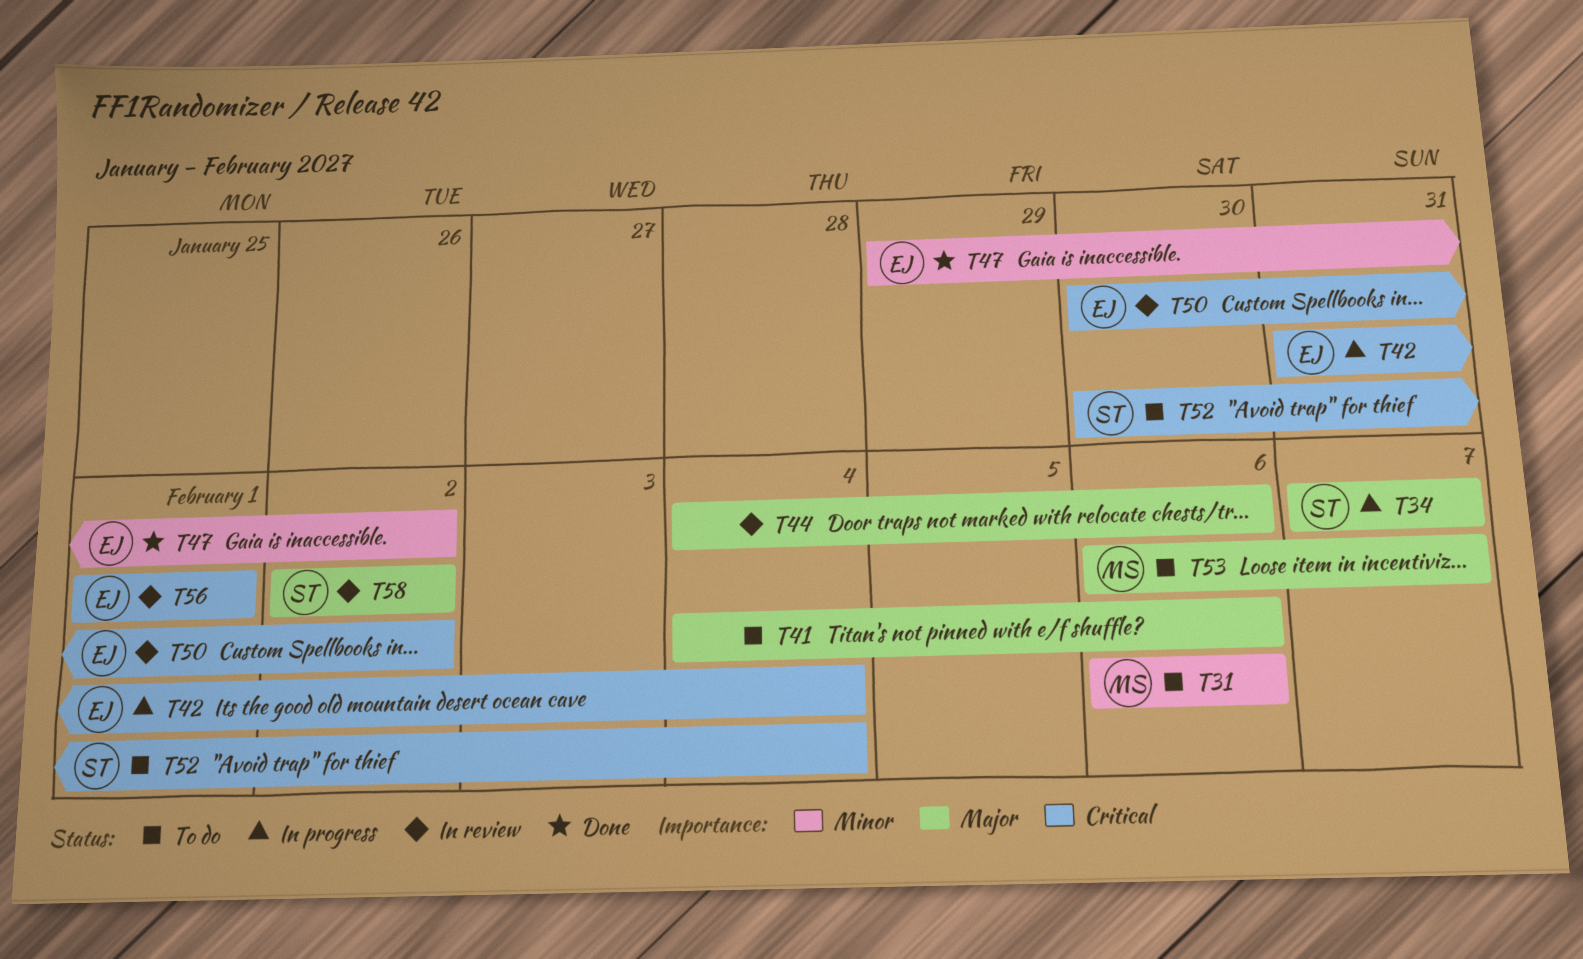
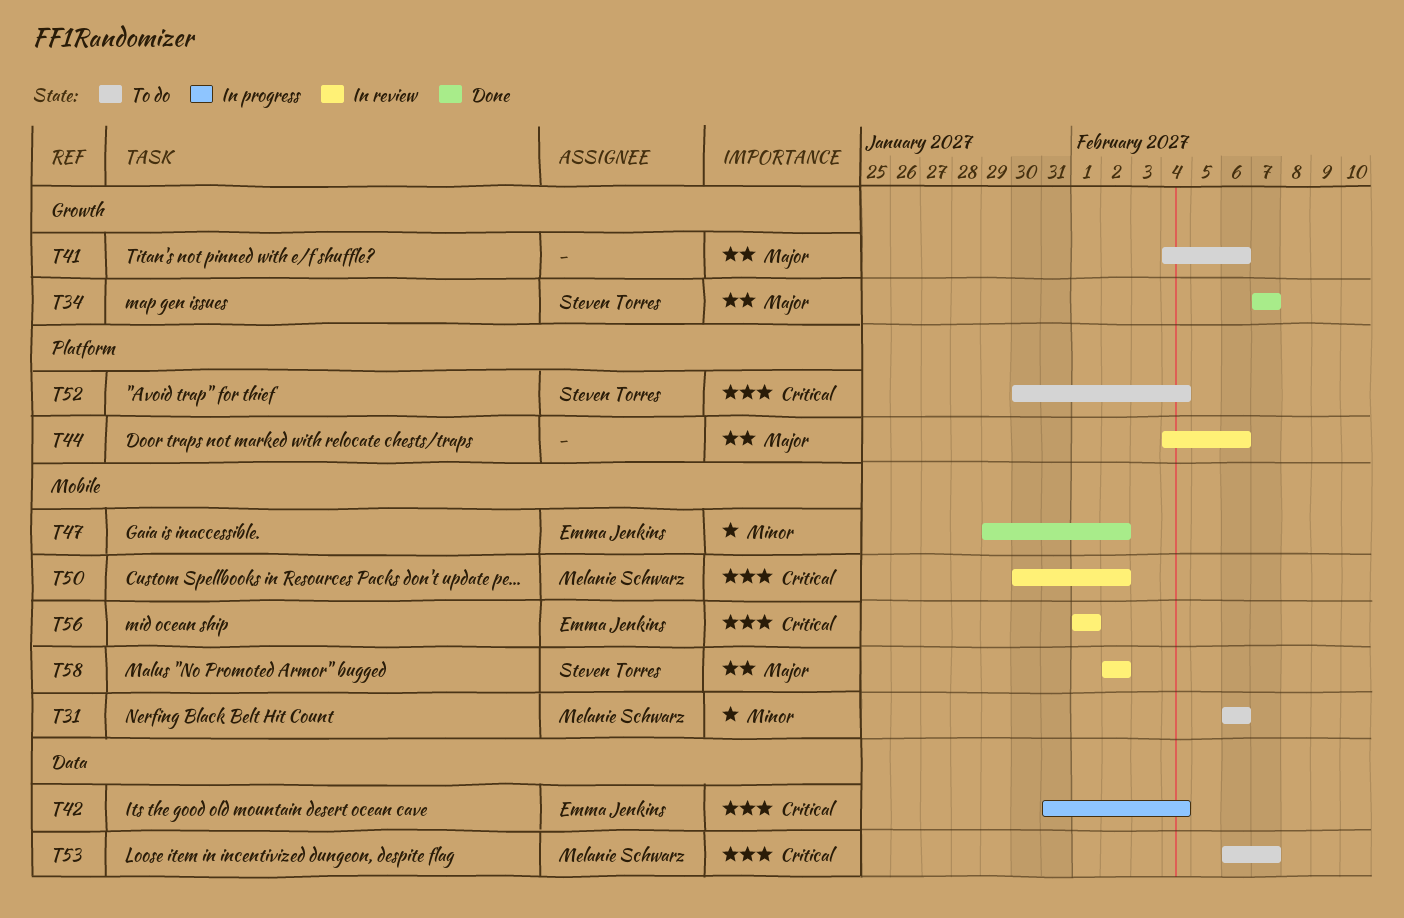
T34, status: In progress -> Done
T50, owner: Emma Jenkins -> Melanie Schwarz
T53, priority: Major -> Critical

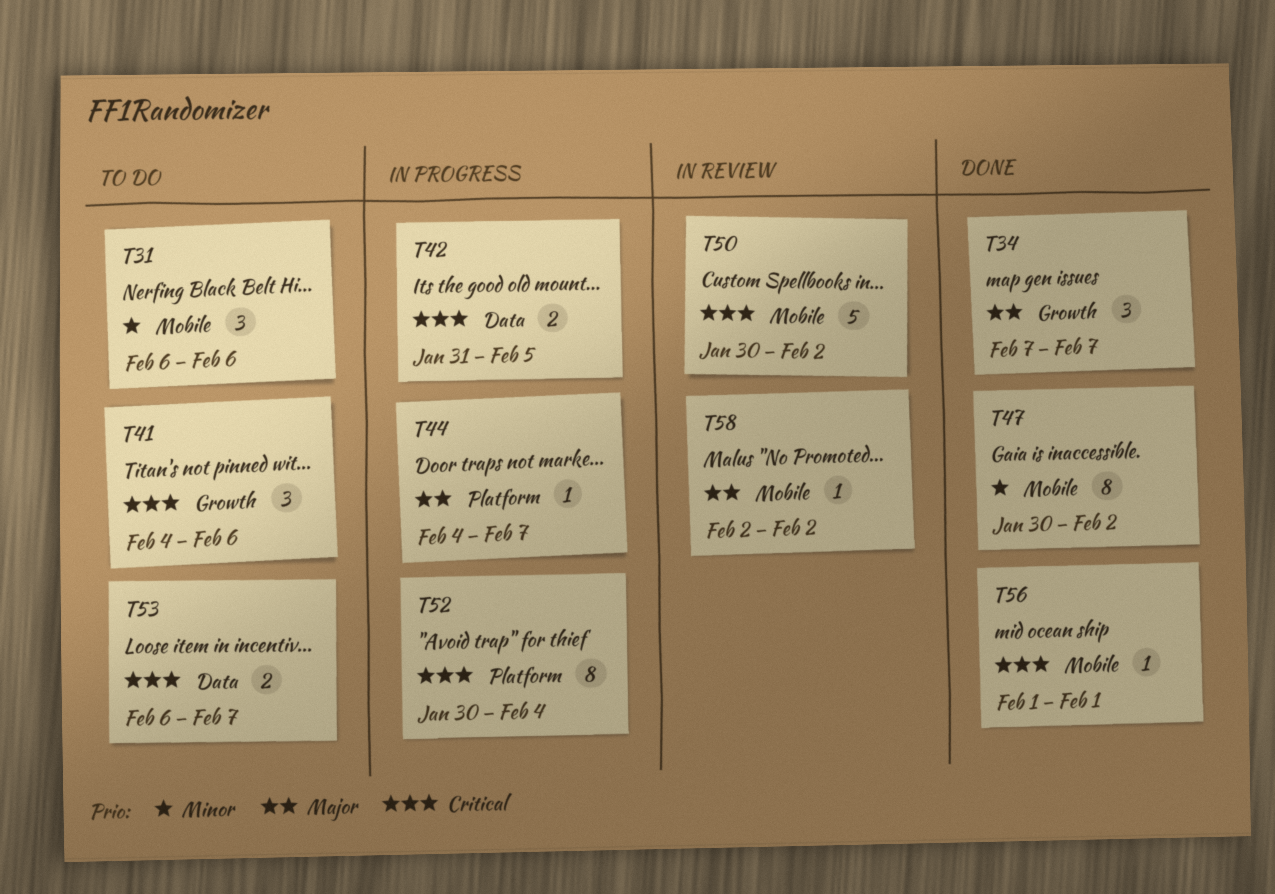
T41, priority: Major -> Critical
T42, due: Feb 4 -> Feb 5
T44, status: In review -> In progress
T44, due: Feb 6 -> Feb 7
T47, start: Jan 29 -> Jan 30
T52, status: To do -> In progress
T56, status: In review -> Done

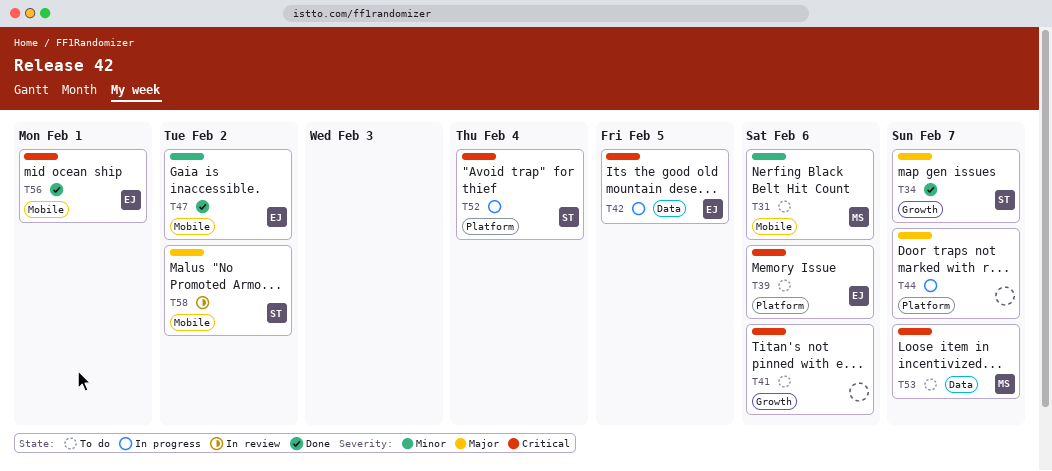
T39: none -> present
T50: present -> none

